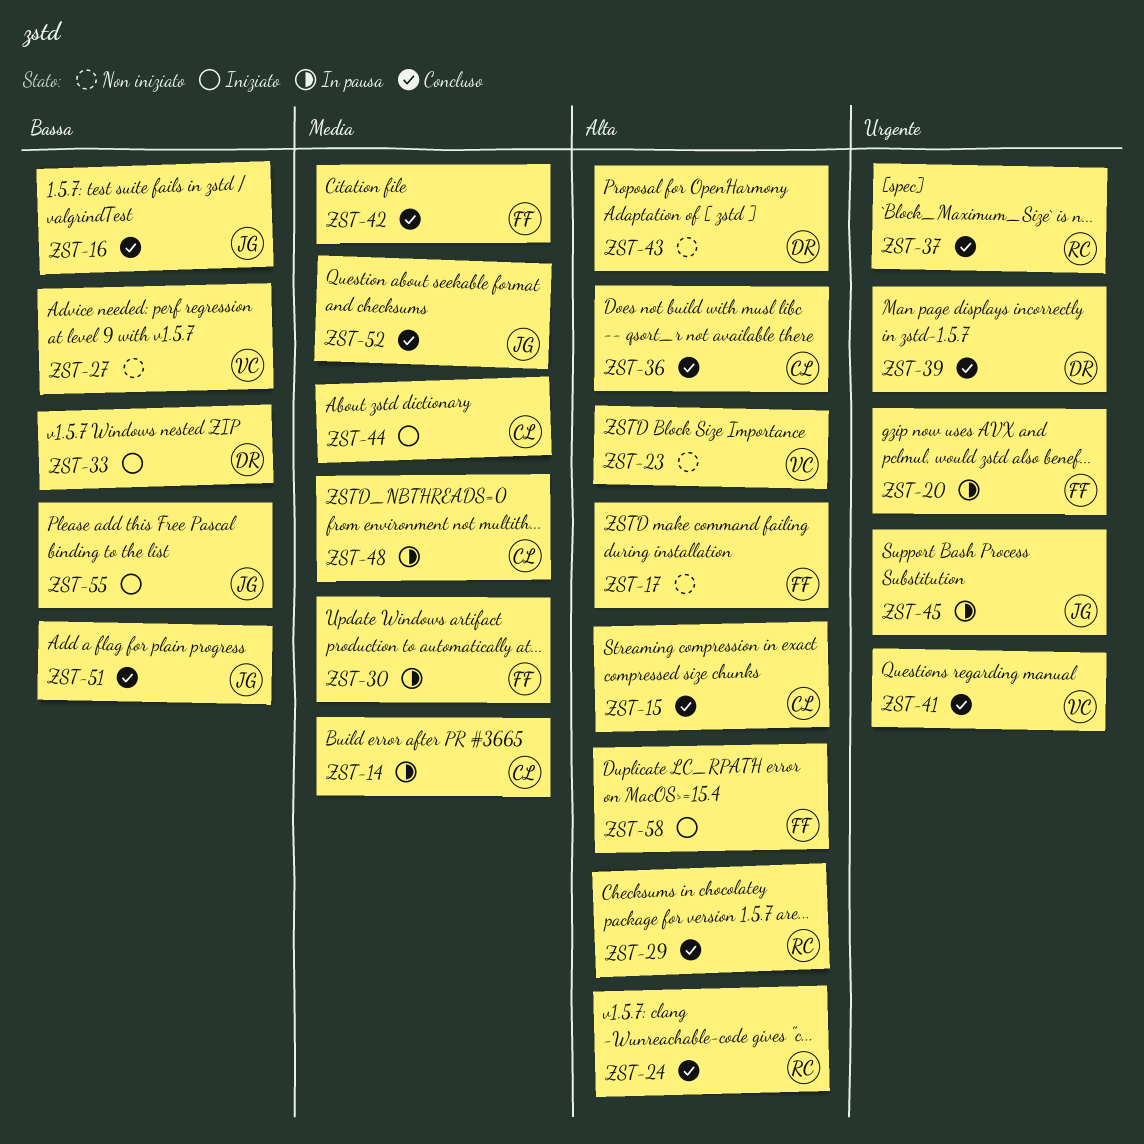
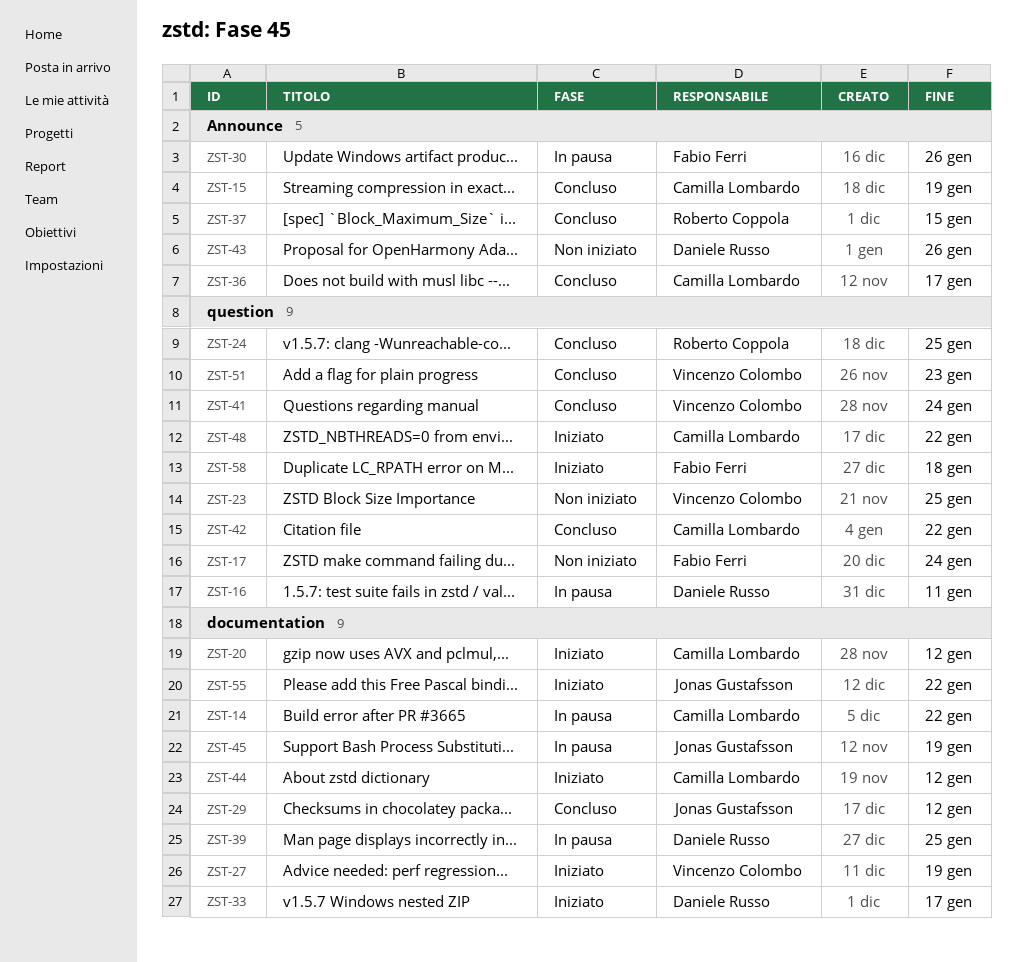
ZST-16, status: Concluso -> In pausa
ZST-16, owner: Jonas Gustafsson -> Daniele Russo
ZST-20, status: In pausa -> Iniziato
ZST-20, owner: Fabio Ferri -> Camilla Lombardo
ZST-27, status: Non iniziato -> Iniziato
ZST-29, owner: Roberto Coppola -> Jonas Gustafsson
ZST-39, status: Concluso -> In pausa
ZST-42, owner: Fabio Ferri -> Camilla Lombardo
ZST-48, status: In pausa -> Iniziato
ZST-51, owner: Jonas Gustafsson -> Vincenzo Colombo
ZST-52: present -> none

